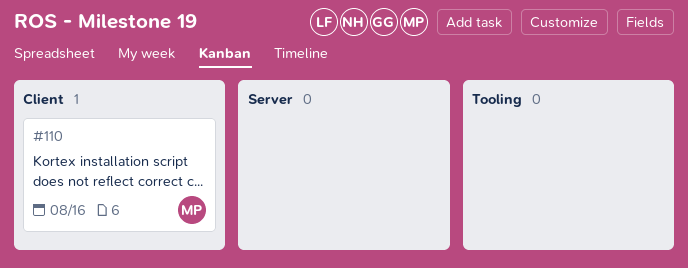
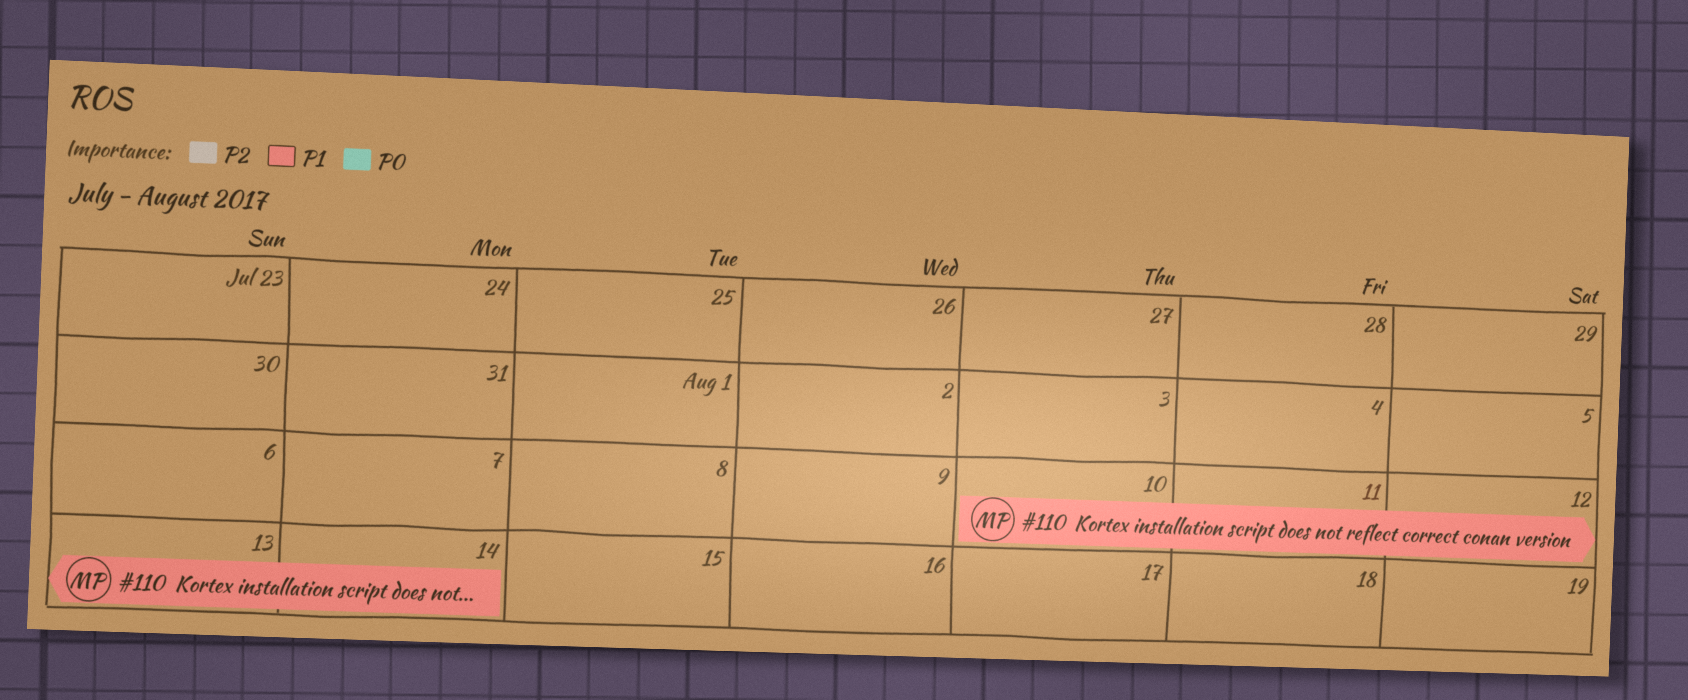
#110, due: Aug 16 -> Aug 14

